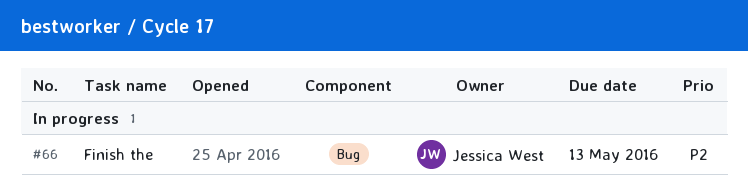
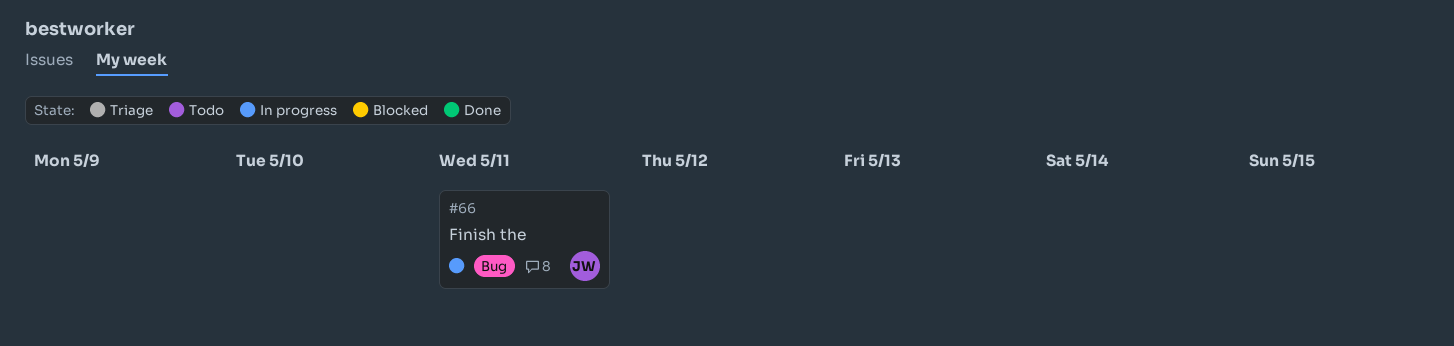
#66, due: May 13 -> May 11

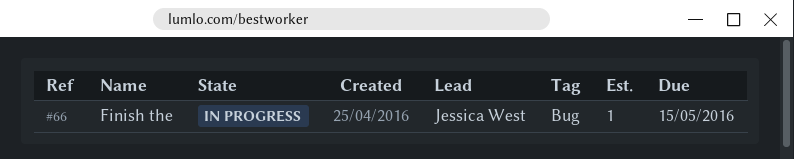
#66, due: May 11 -> May 15

